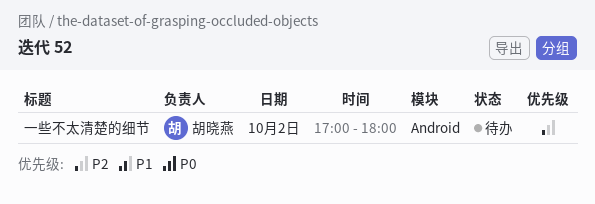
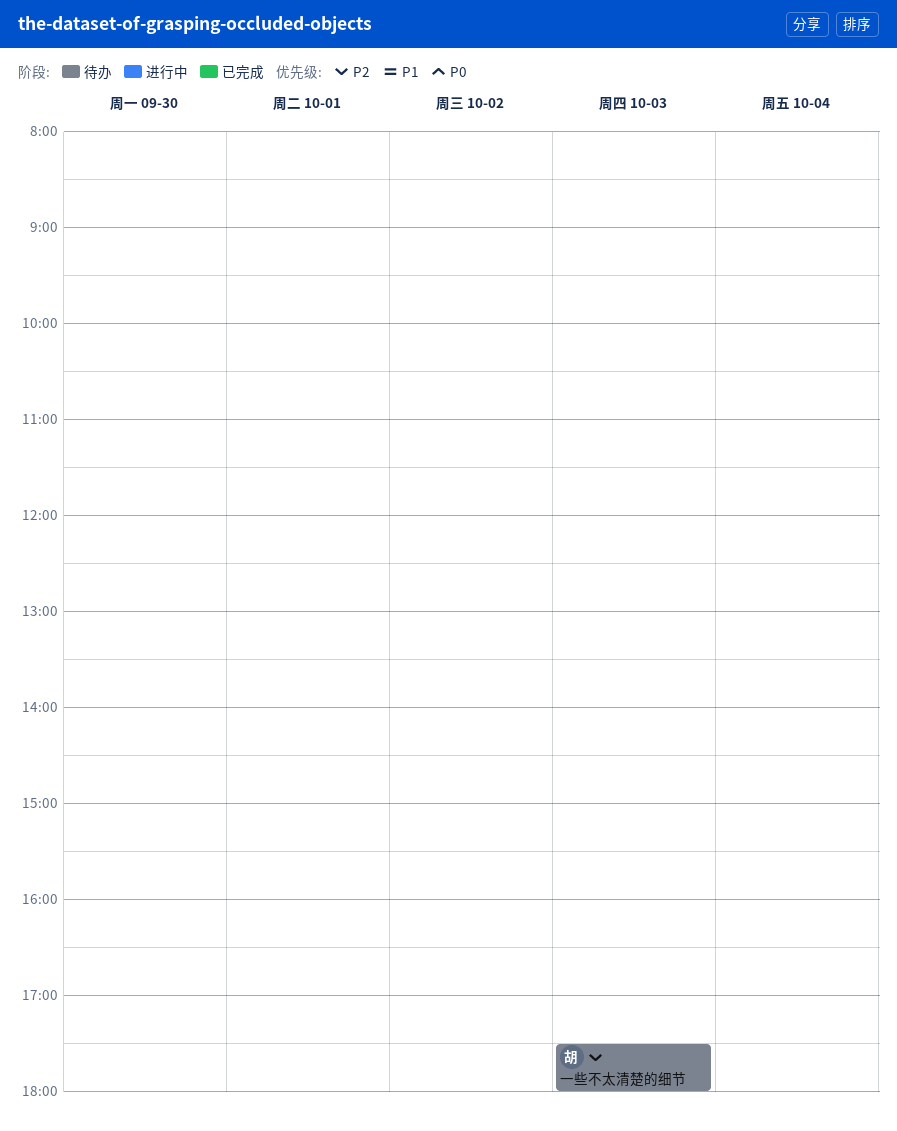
一些不太清楚的细节, day: Oct 2 -> Oct 3
一些不太清楚的细节, begins: 17:00 -> 17:30

